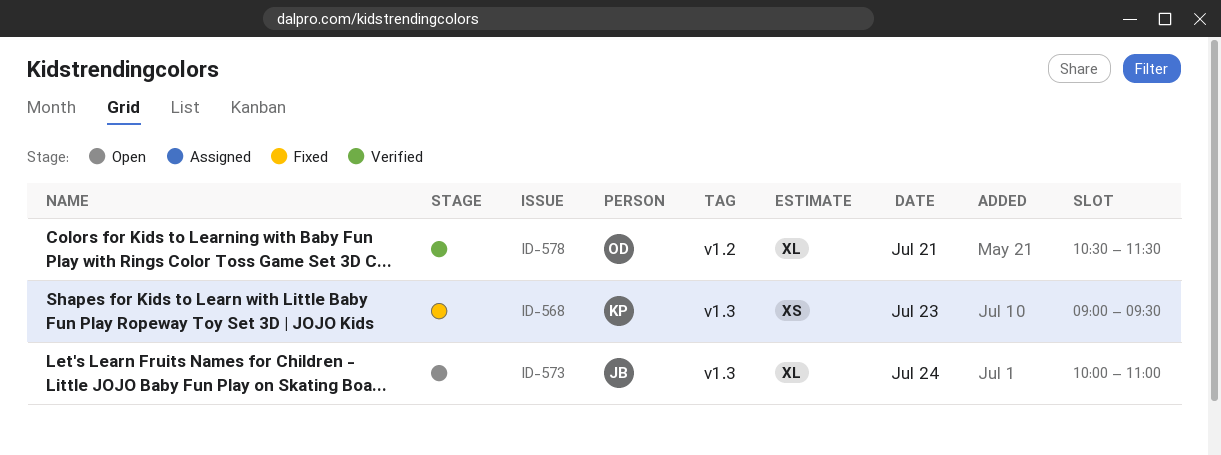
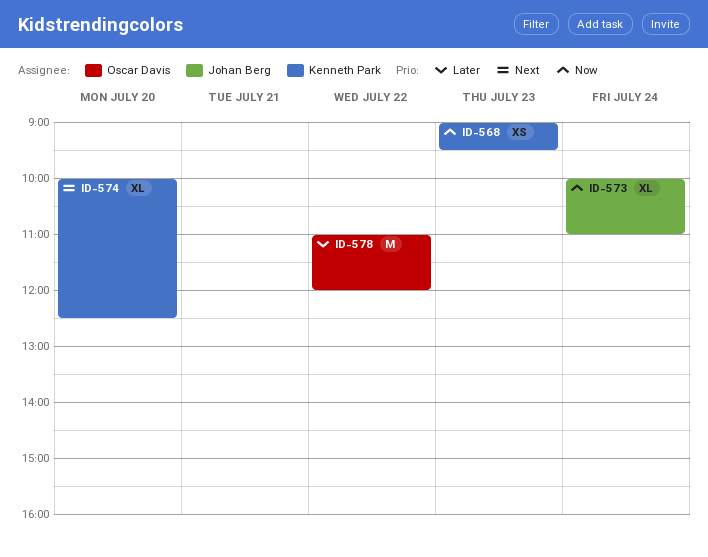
ID-574: none -> present
ID-578, estimate: XL -> M
ID-578, day: Jul 21 -> Jul 22
ID-578, begins: 10:30 -> 11:00
ID-578, ends: 11:30 -> 12:00

